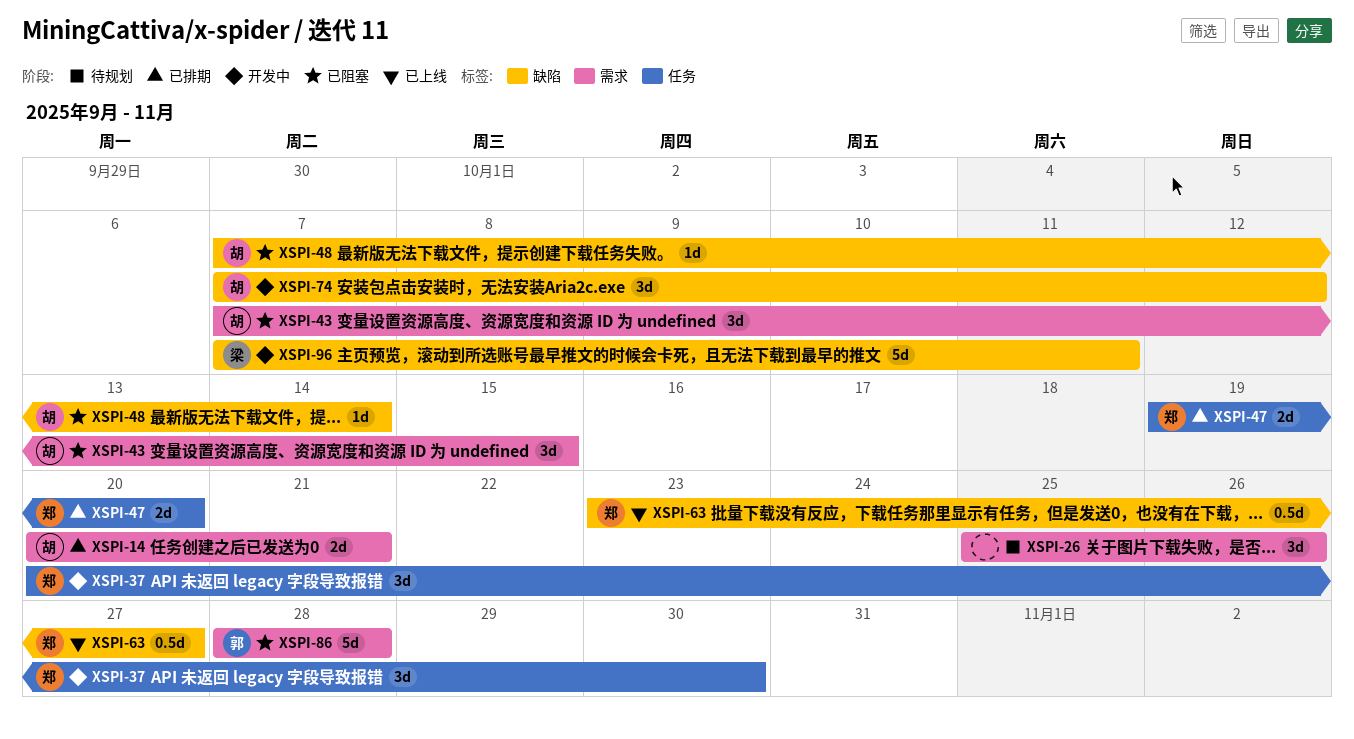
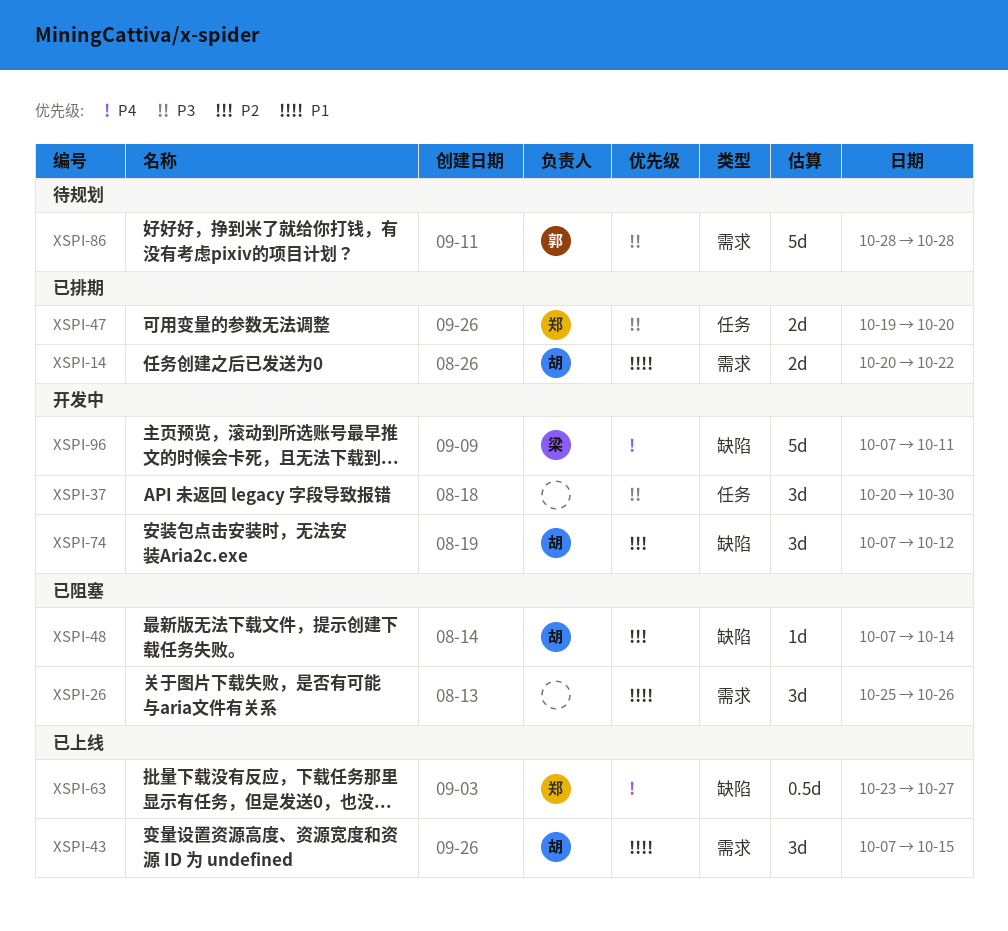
XSPI-14, due: Oct 21 -> Oct 22
XSPI-26, status: 待规划 -> 已阻塞
XSPI-37, owner: 郑 -> none
XSPI-43, status: 已阻塞 -> 已上线
XSPI-86, status: 已阻塞 -> 待规划

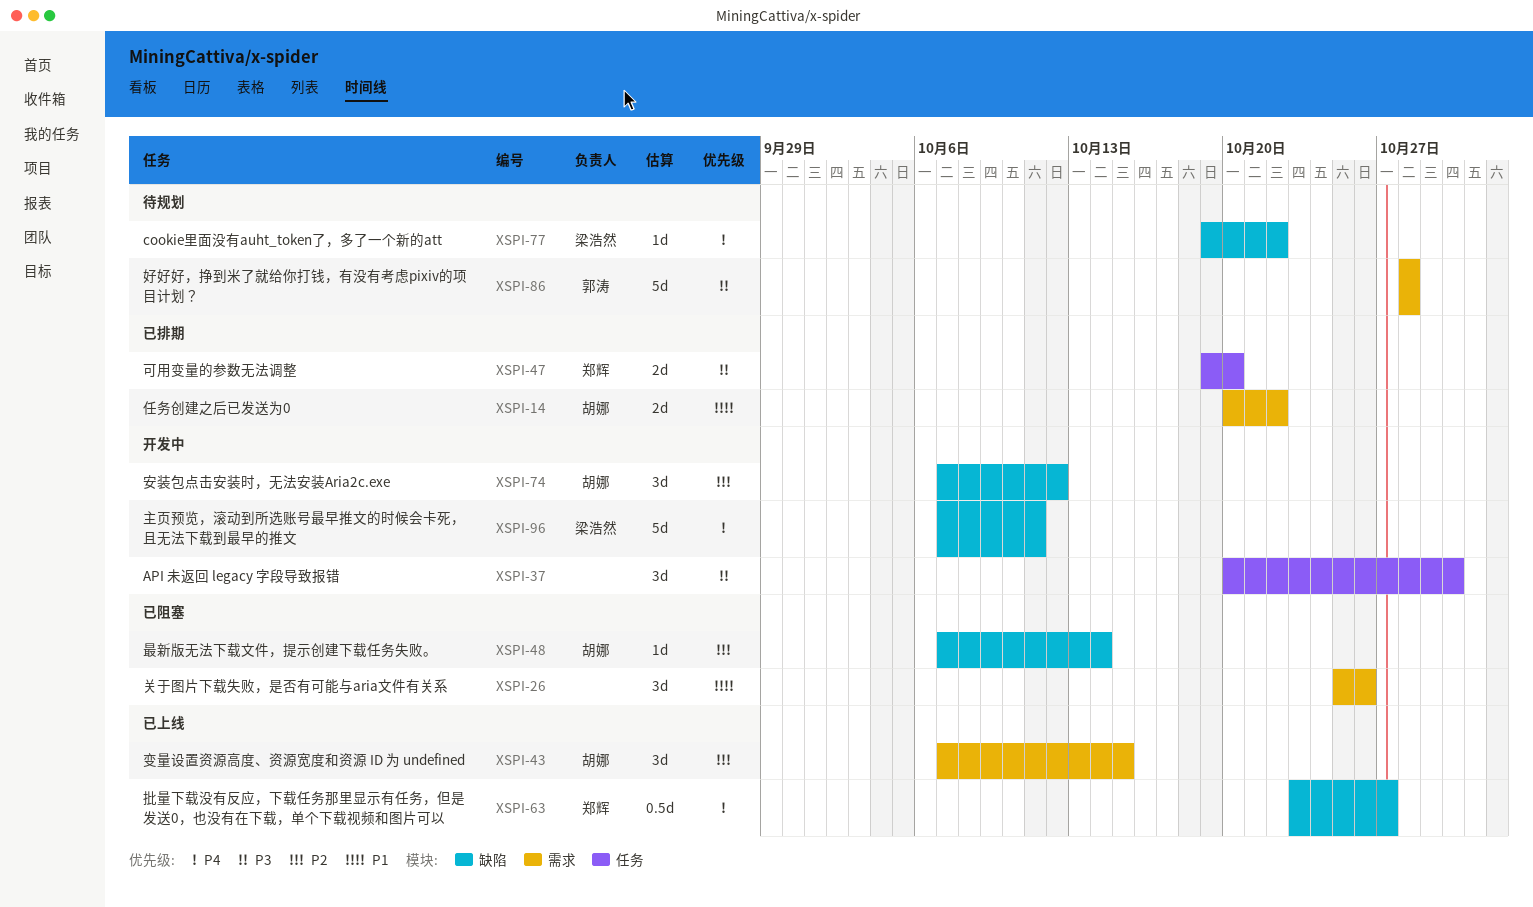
XSPI-43, priority: P1 -> P2
XSPI-77: none -> present

